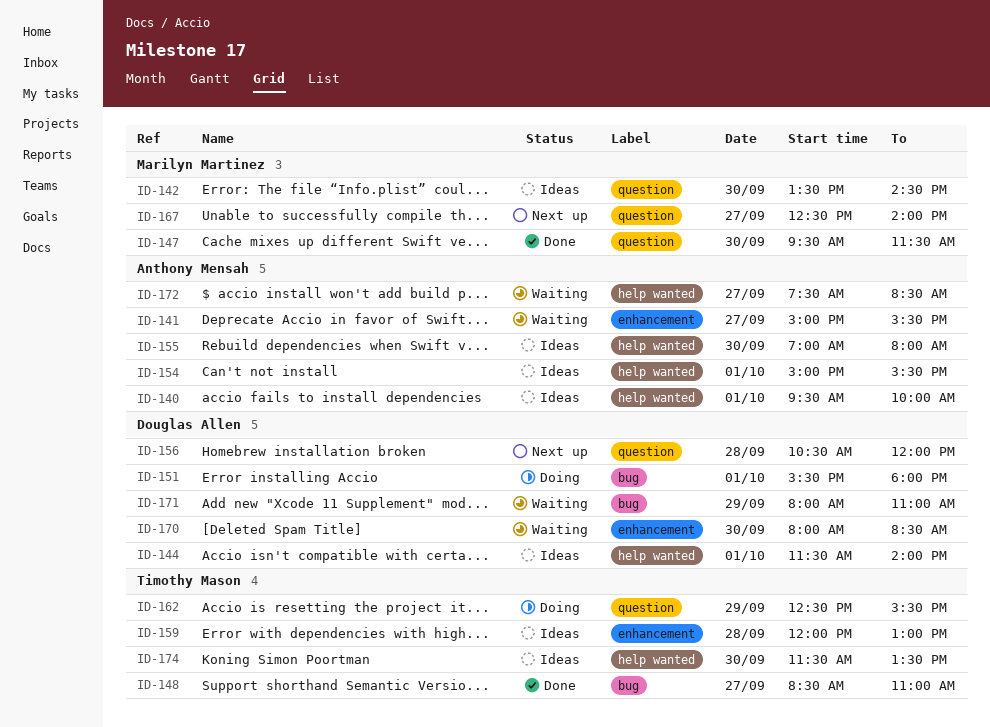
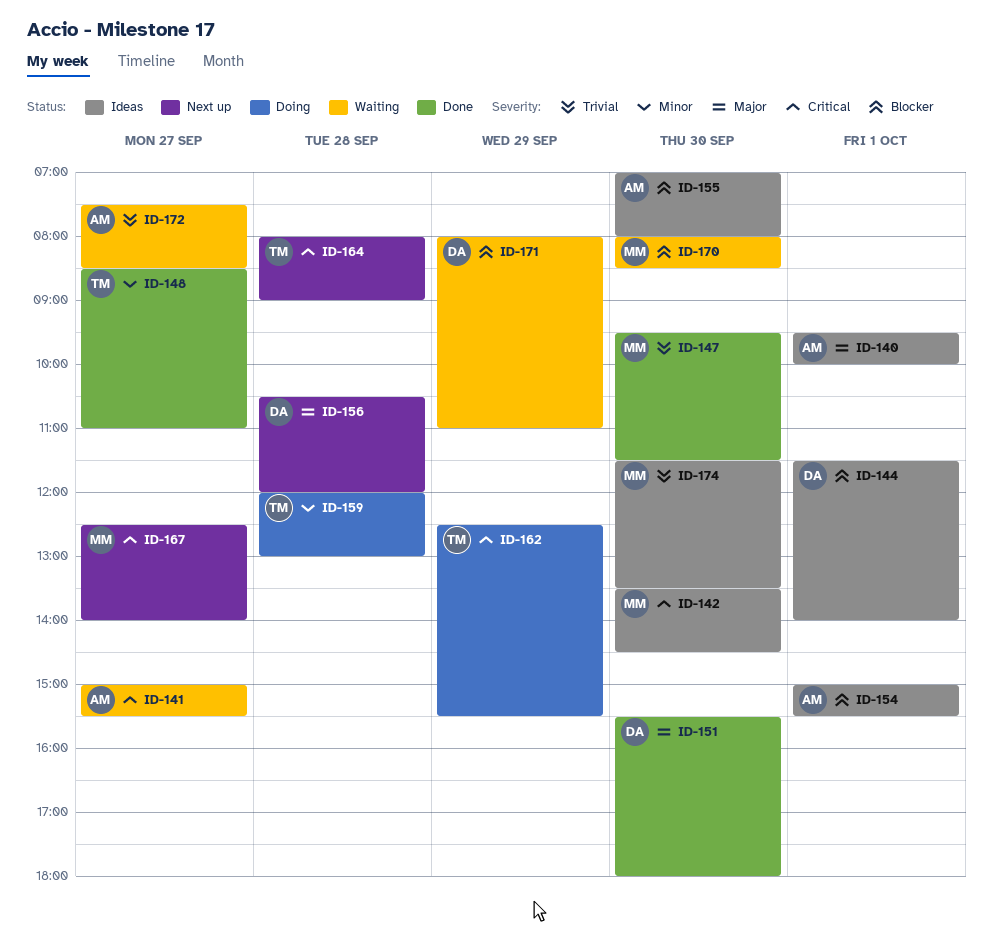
ID-151, status: Doing -> Done
ID-151, day: Oct 1 -> Sep 30
ID-159, status: Ideas -> Doing
ID-164: none -> present
ID-170, owner: Douglas Allen -> Marilyn Martinez
ID-174, owner: Timothy Mason -> Marilyn Martinez

